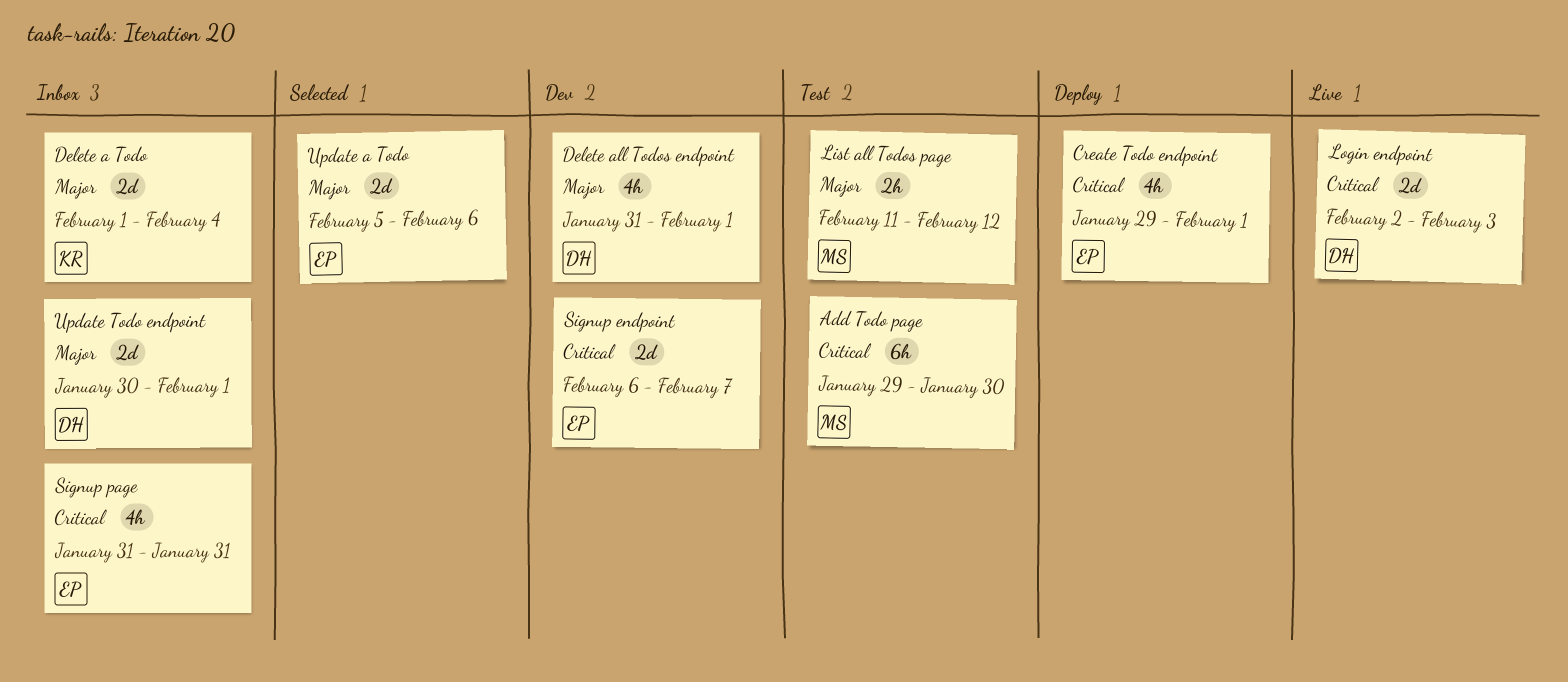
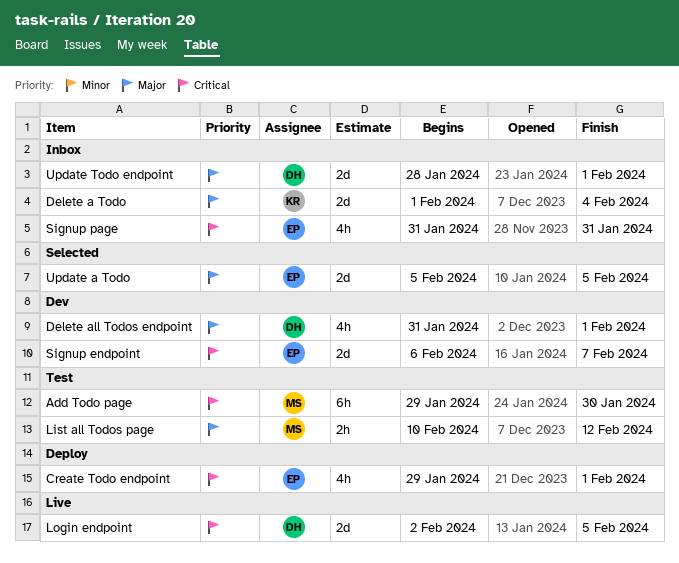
List all Todos page, start: Feb 11 -> Feb 10
Login endpoint, due: Feb 3 -> Feb 5
Update a Todo, due: Feb 6 -> Feb 5
Update Todo endpoint, start: Jan 30 -> Jan 28

